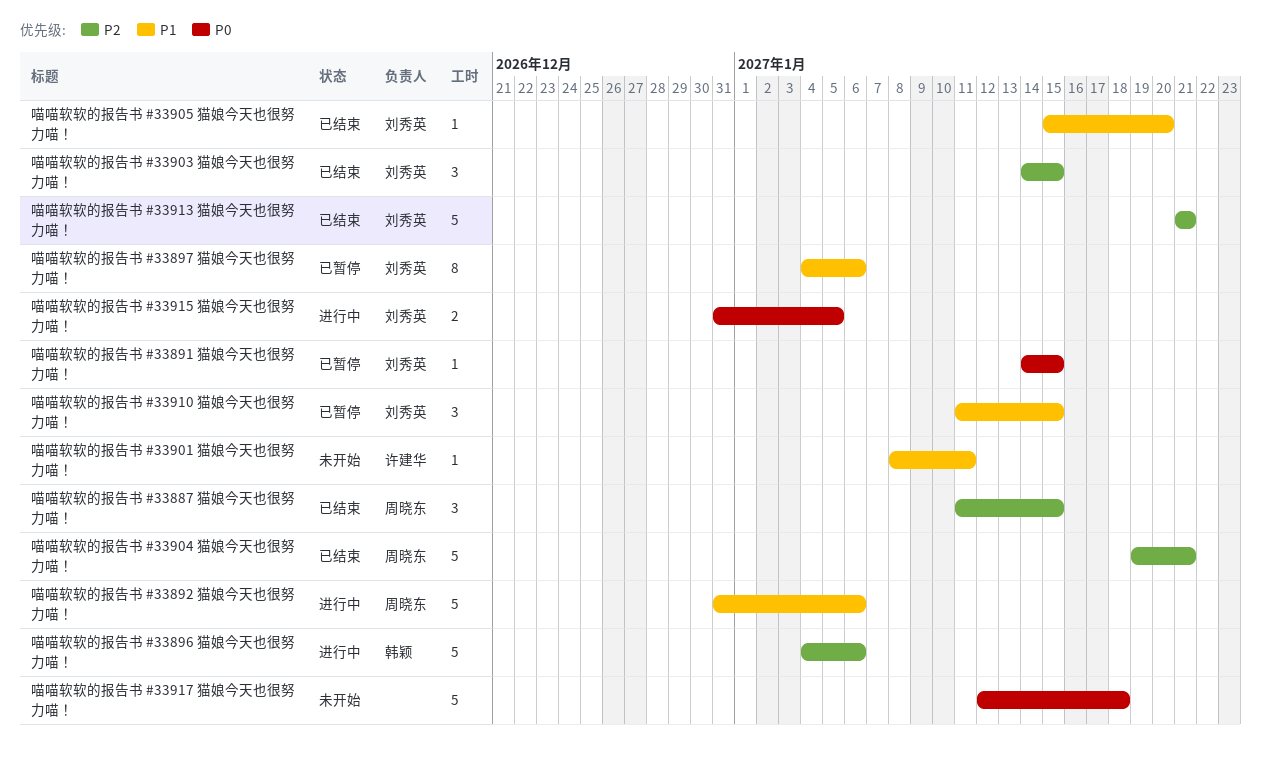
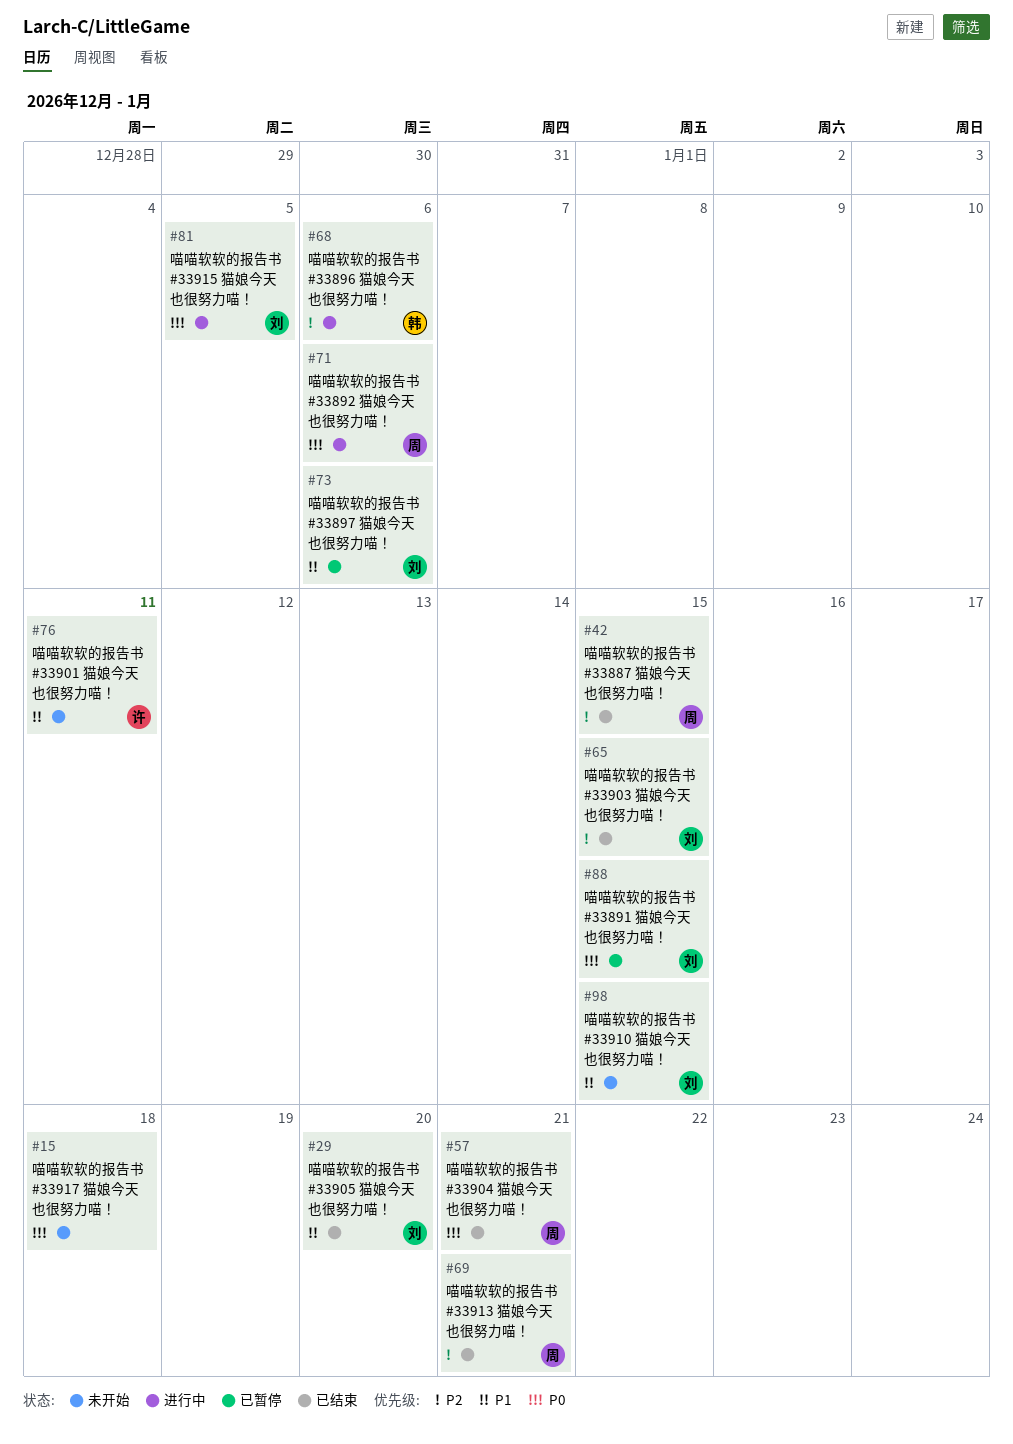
喵喵软软的报告书 #33892 猫娘今天也很努力喵！, priority: P1 -> P0
喵喵软软的报告书 #33904 猫娘今天也很努力喵！, priority: P2 -> P0
喵喵软软的报告书 #33910 猫娘今天也很努力喵！, status: 已暂停 -> 未开始
喵喵软软的报告书 #33913 猫娘今天也很努力喵！, owner: 刘秀英 -> 周晓东

